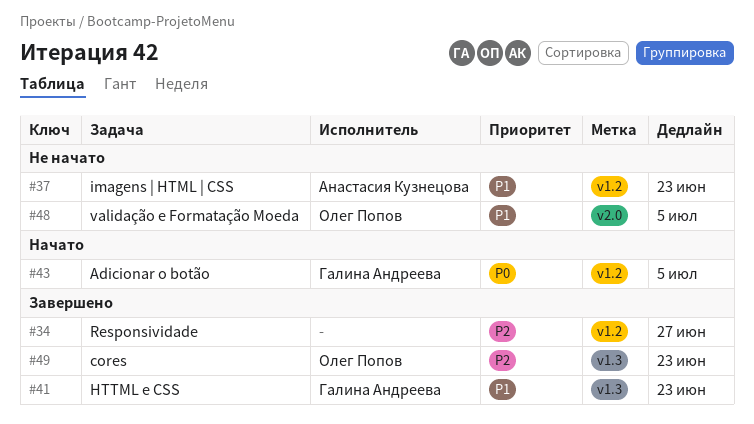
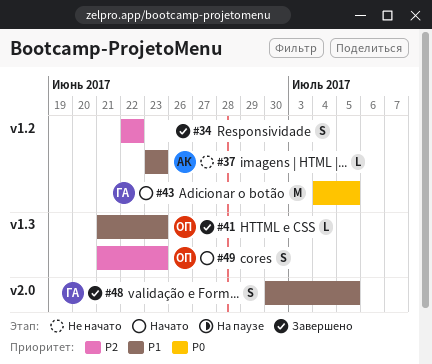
#34, due: Jun 27 -> Jun 22
#41, owner: Галина Андреева -> Олег Попов
#48, status: Не начато -> Завершено
#48, owner: Олег Попов -> Галина Андреева
#49, status: Завершено -> Начато

